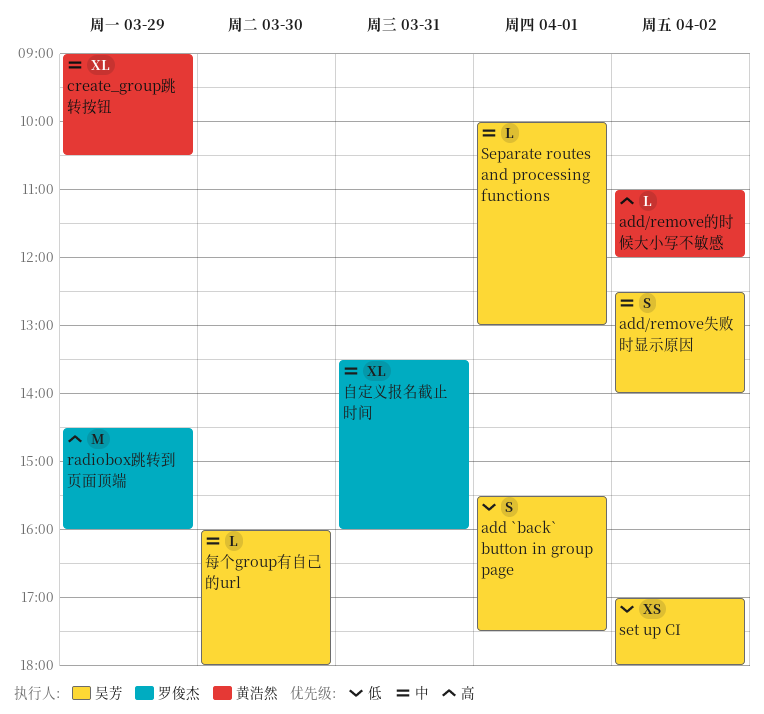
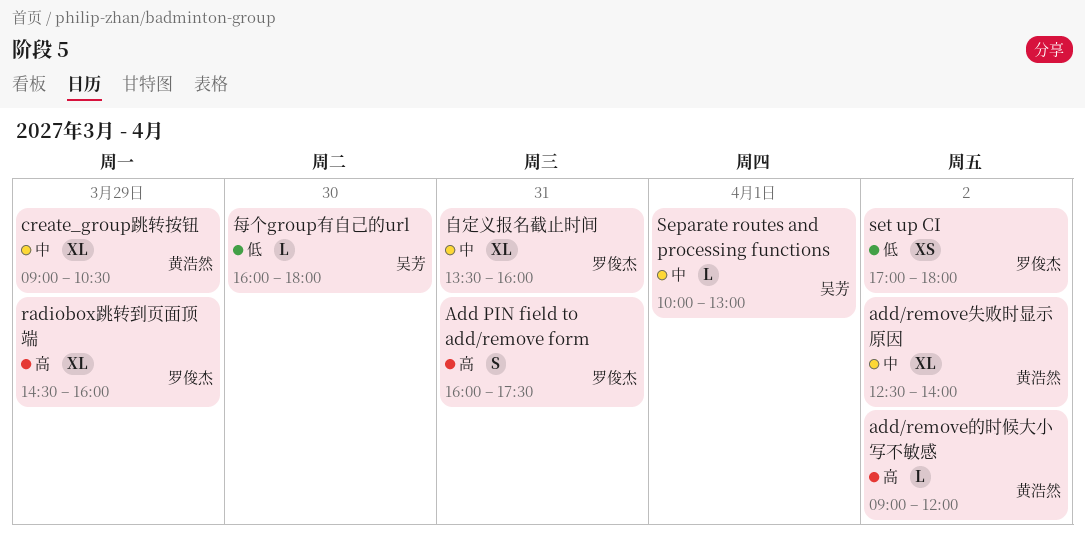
add `back` button in group page: present -> none
Add PIN field to add/remove form: none -> present
add/remove失败时显示原因, owner: 吴芳 -> 黄浩然
add/remove失败时显示原因, estimate: S -> XL
add/remove的时候大小写不敏感, begins: 11:00 -> 09:00
radiobox跳转到页面顶端, estimate: M -> XL
set up CI, owner: 吴芳 -> 罗俊杰
每个group有自己的url, priority: 中 -> 低

